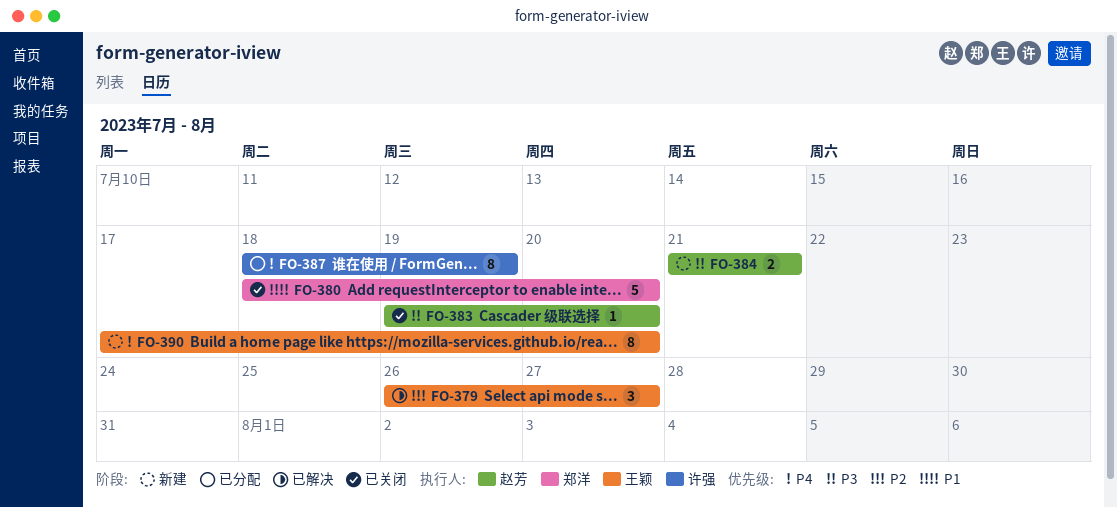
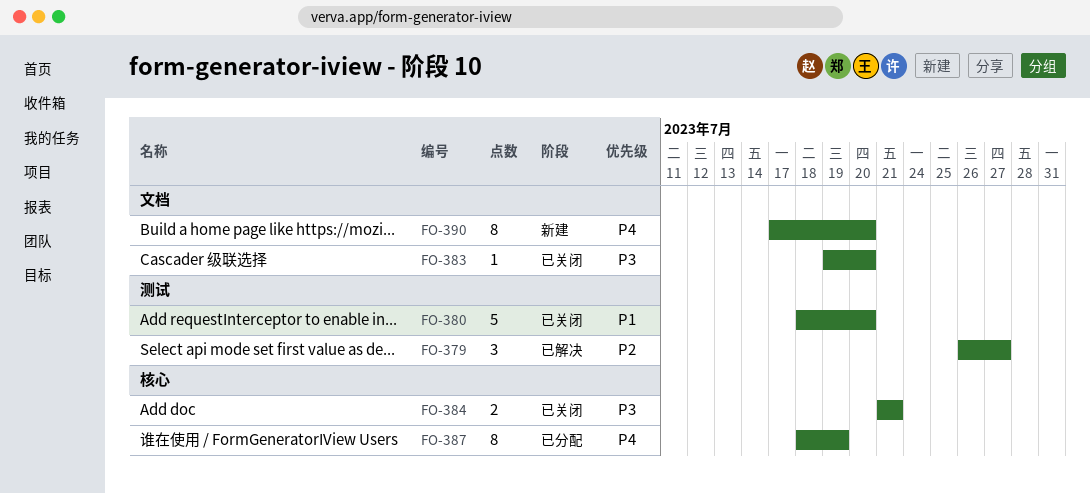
FO-384, status: 新建 -> 已关闭

